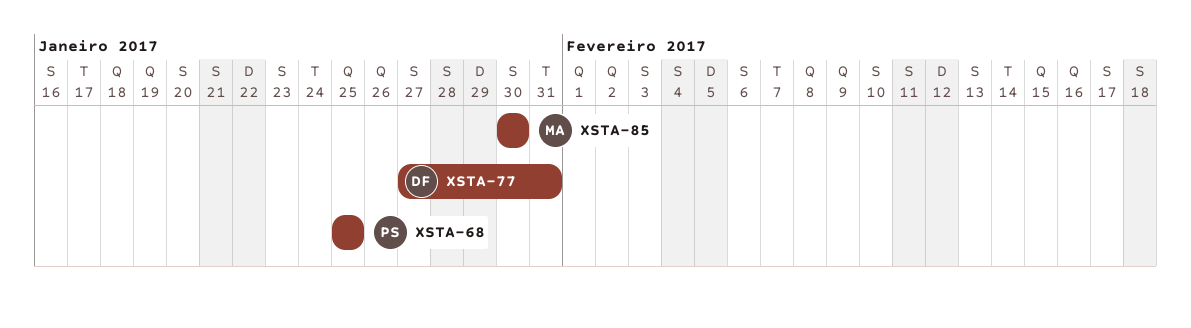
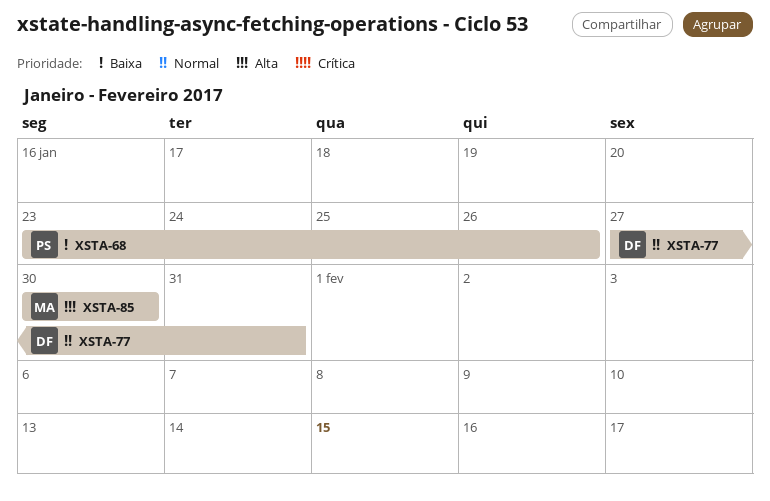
XSTA-68, start: Jan 25 -> Jan 23
XSTA-68, due: Jan 25 -> Jan 26

